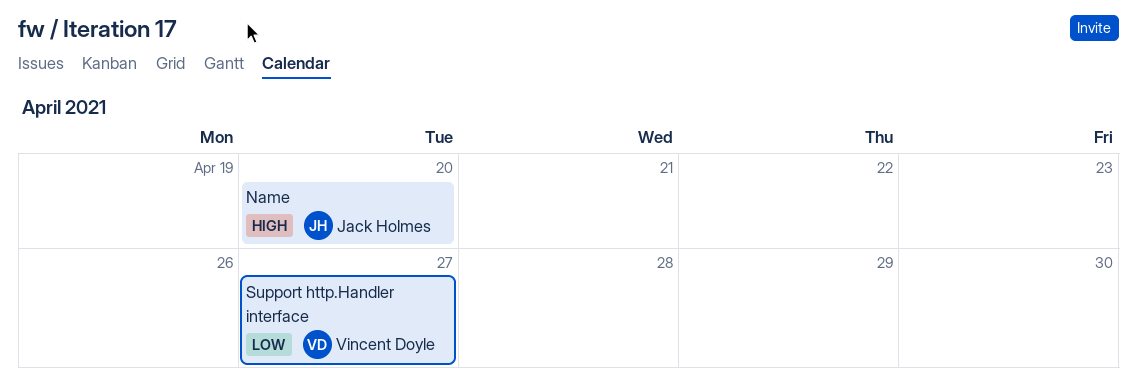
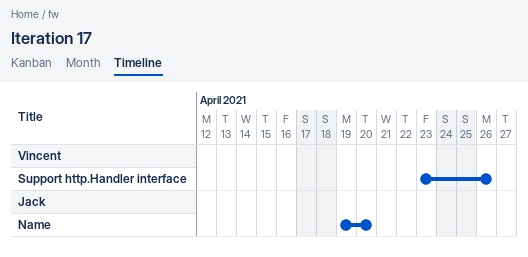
Support http.Handler interface, due: Apr 27 -> Apr 26

